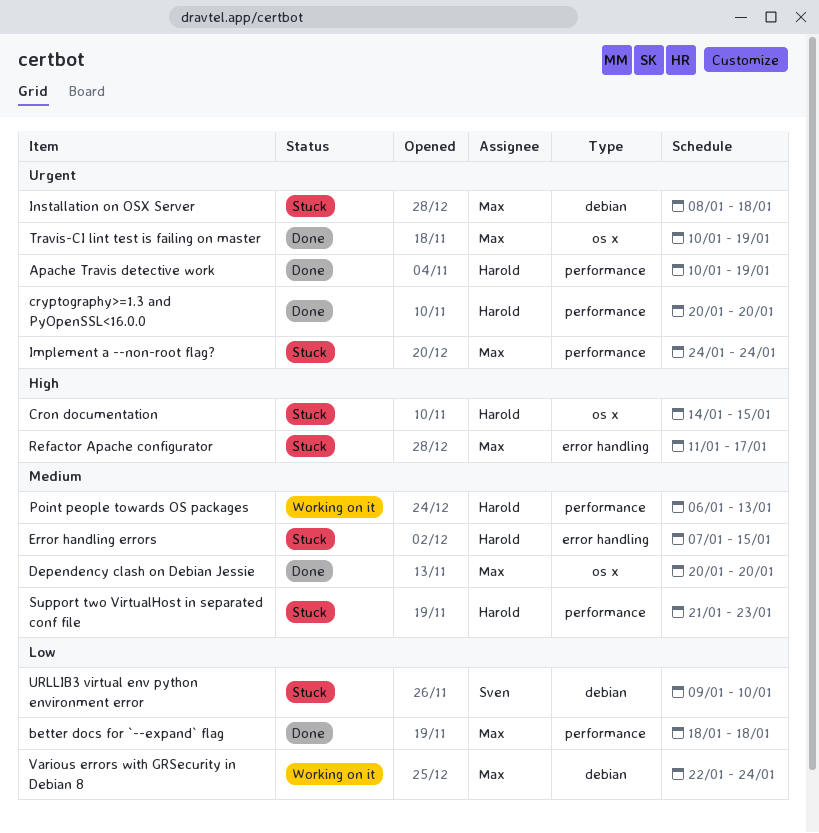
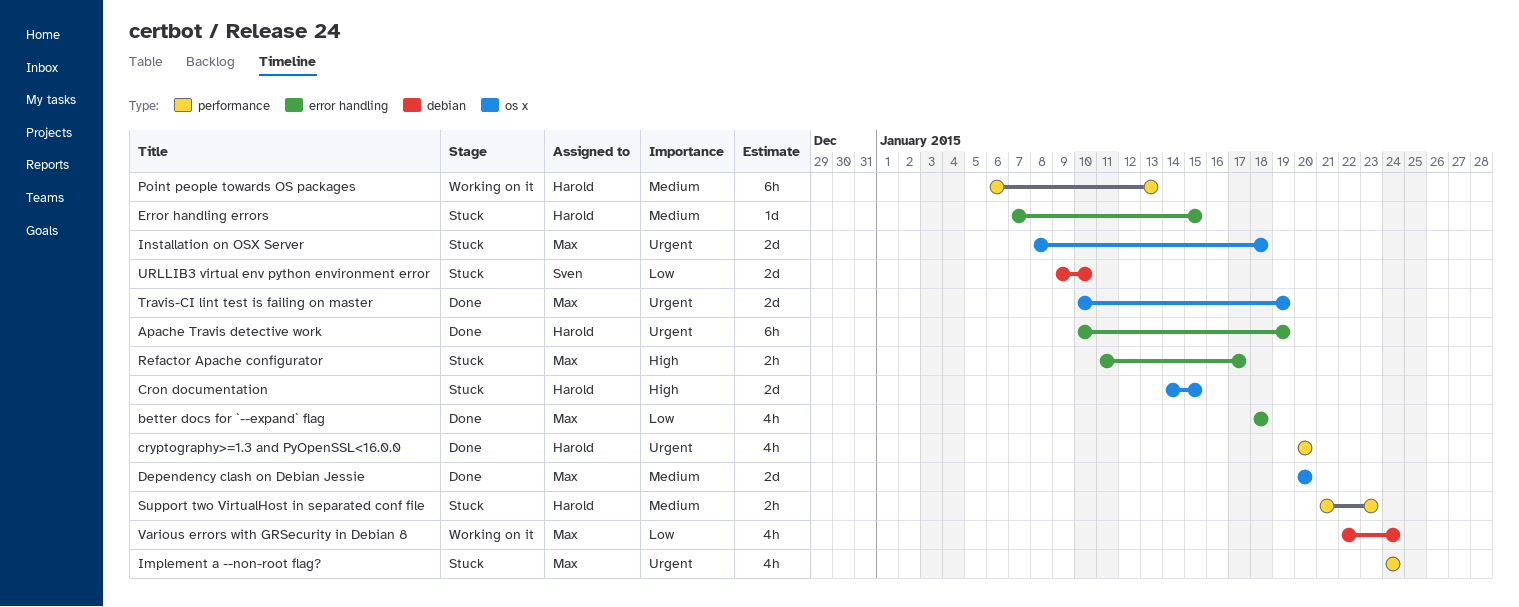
Apache Travis detective work, label: performance -> error handling
better docs for `--expand` flag, label: performance -> error handling
Installation on OSX Server, label: debian -> os x

